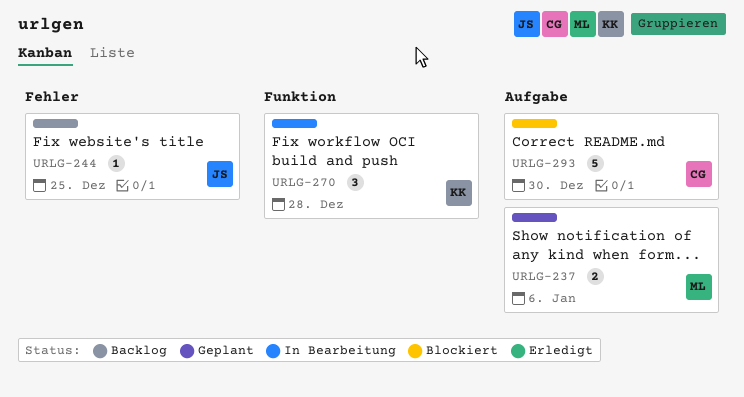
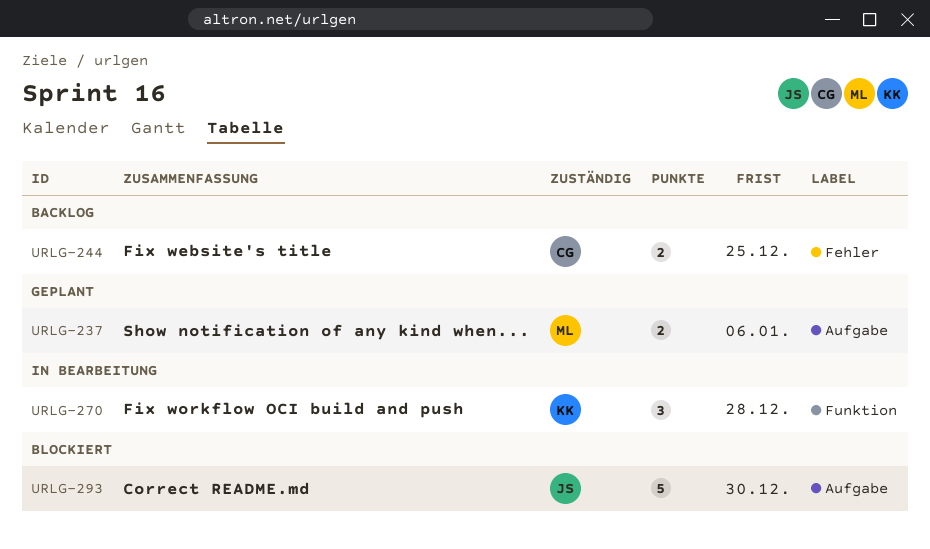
URLG-244, owner: JS -> CG
URLG-244, estimate: 1 -> 2
URLG-293, owner: CG -> JS

